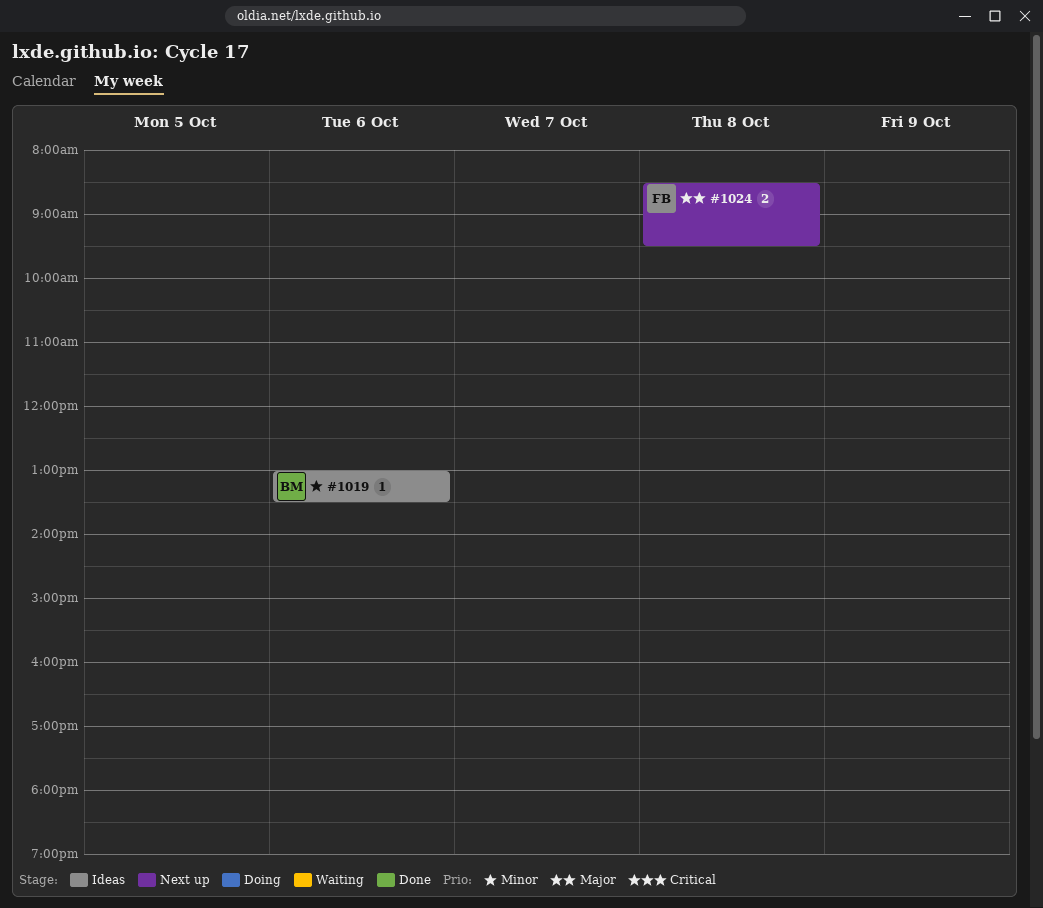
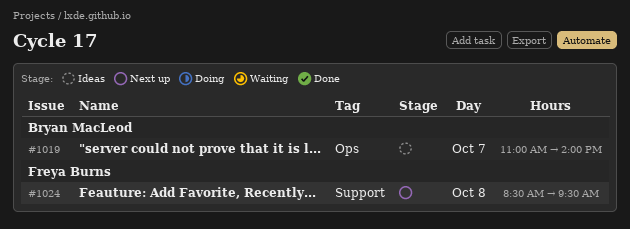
#1019, day: Oct 6 -> Oct 7
#1019, begins: 13:00 -> 11:00
#1019, ends: 13:30 -> 14:00

